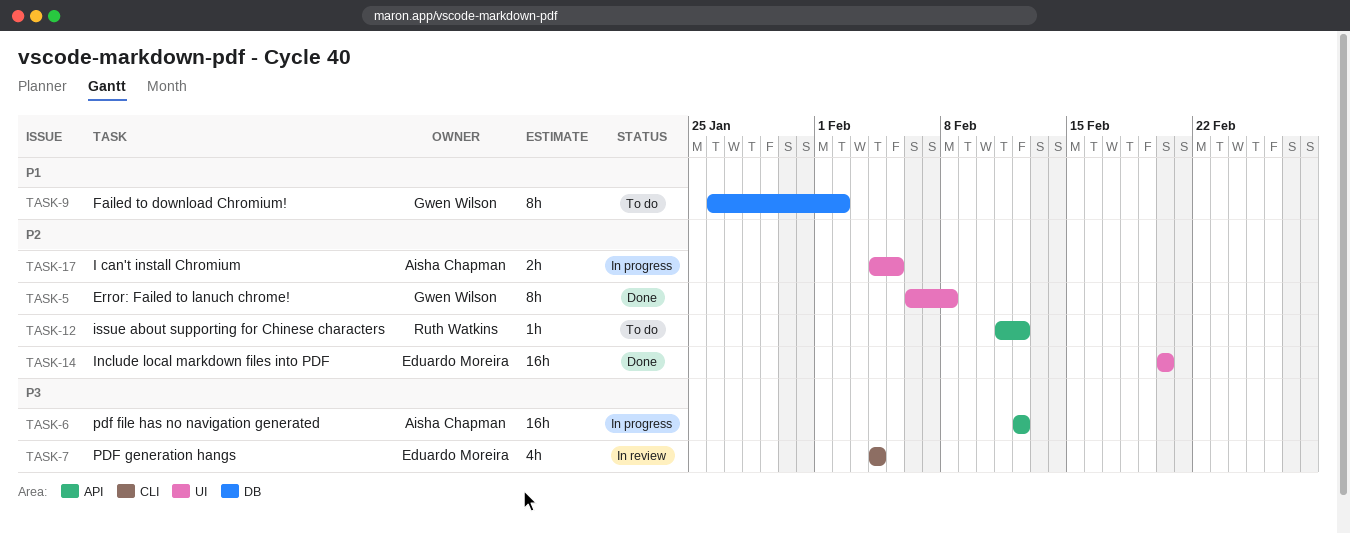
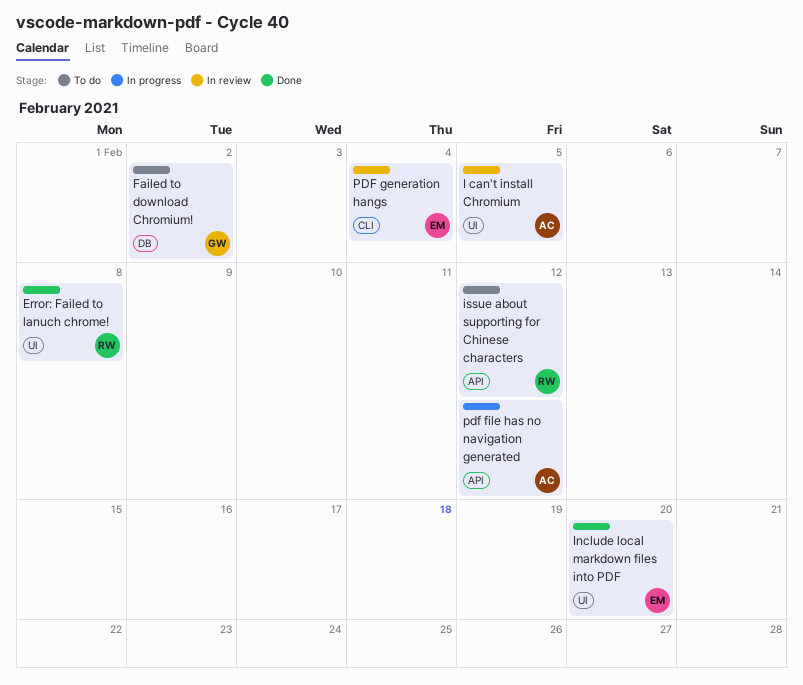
Error: Failed to lanuch chrome!, owner: Gwen Wilson -> Ruth Watkins
I can't install Chromium, status: In progress -> In review

